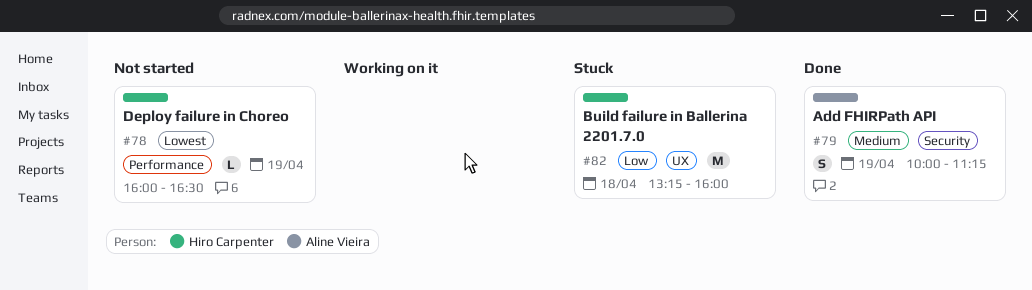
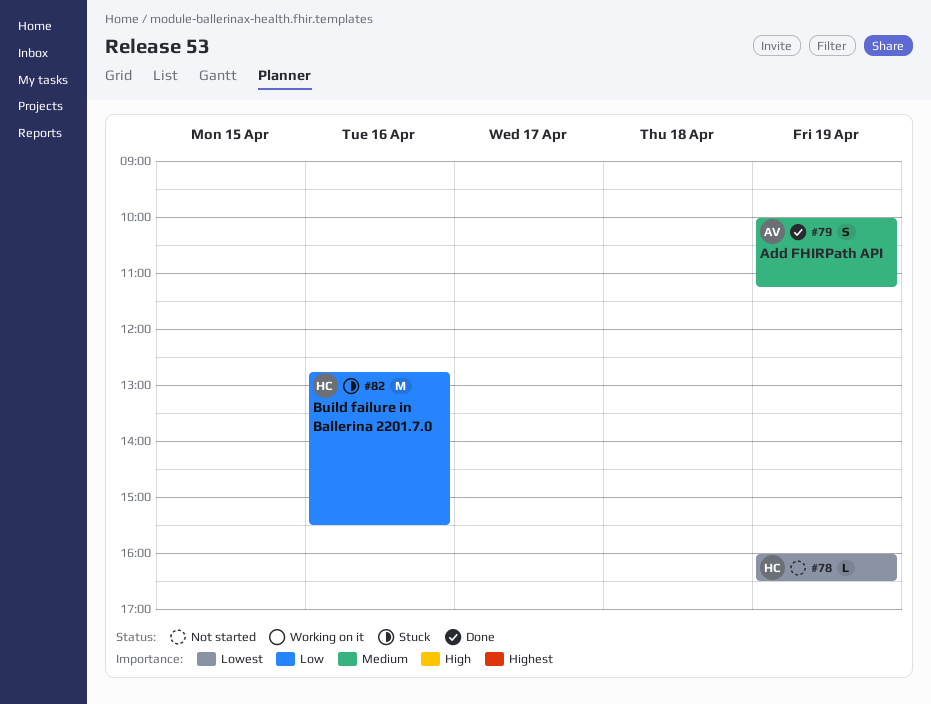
#82, day: Apr 18 -> Apr 16
#82, begins: 13:15 -> 12:45
#82, ends: 16:00 -> 15:30

